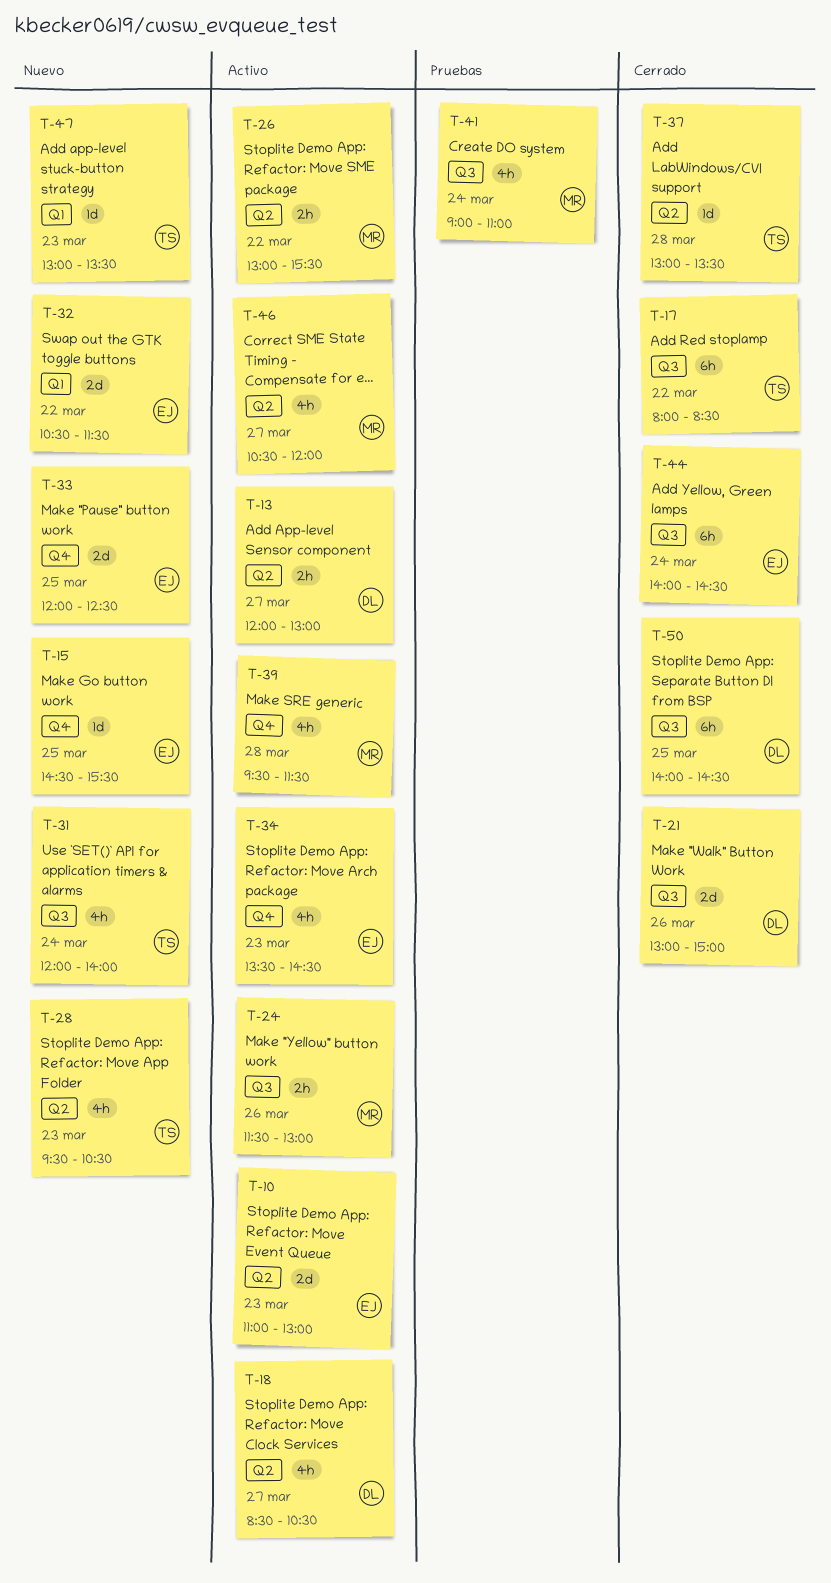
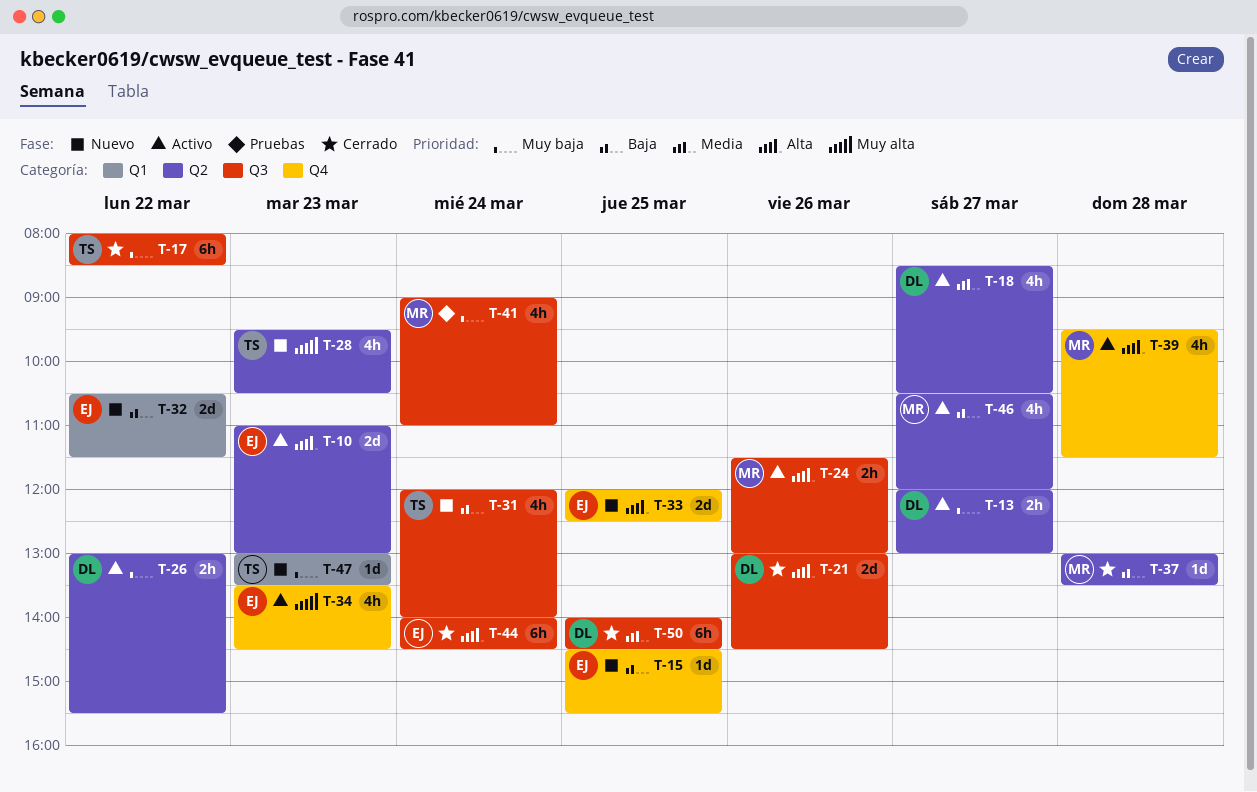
T-21, ends: 15:00 -> 14:30
T-26, owner: MR -> DL
T-37, owner: TS -> MR

